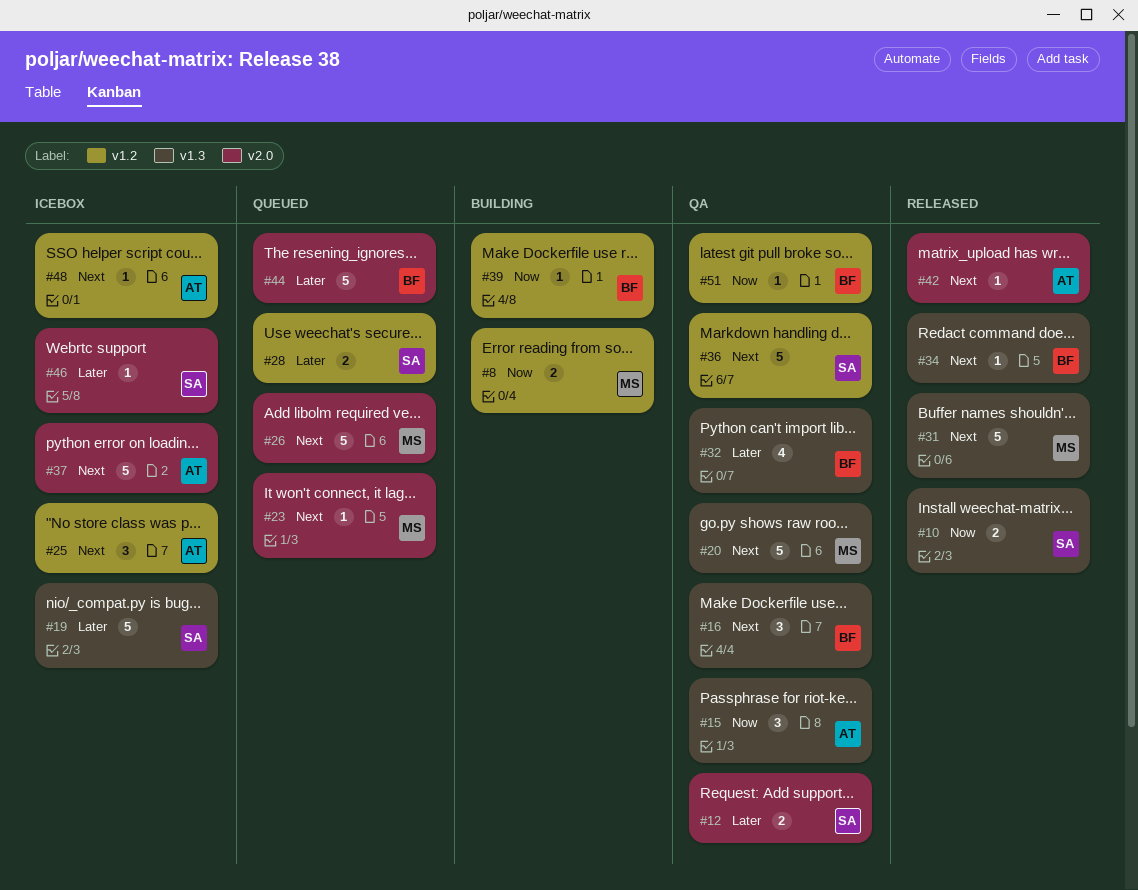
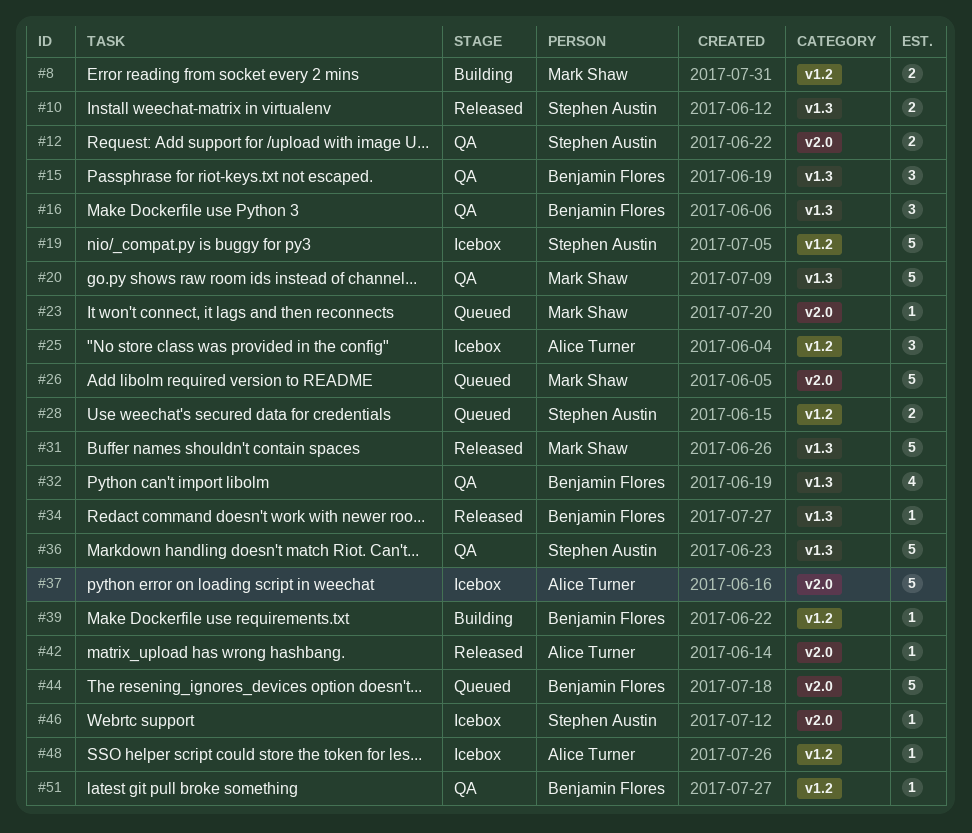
#15, owner: Alice Turner -> Benjamin Flores
#19, label: v1.3 -> v1.2
#36, label: v1.2 -> v1.3

